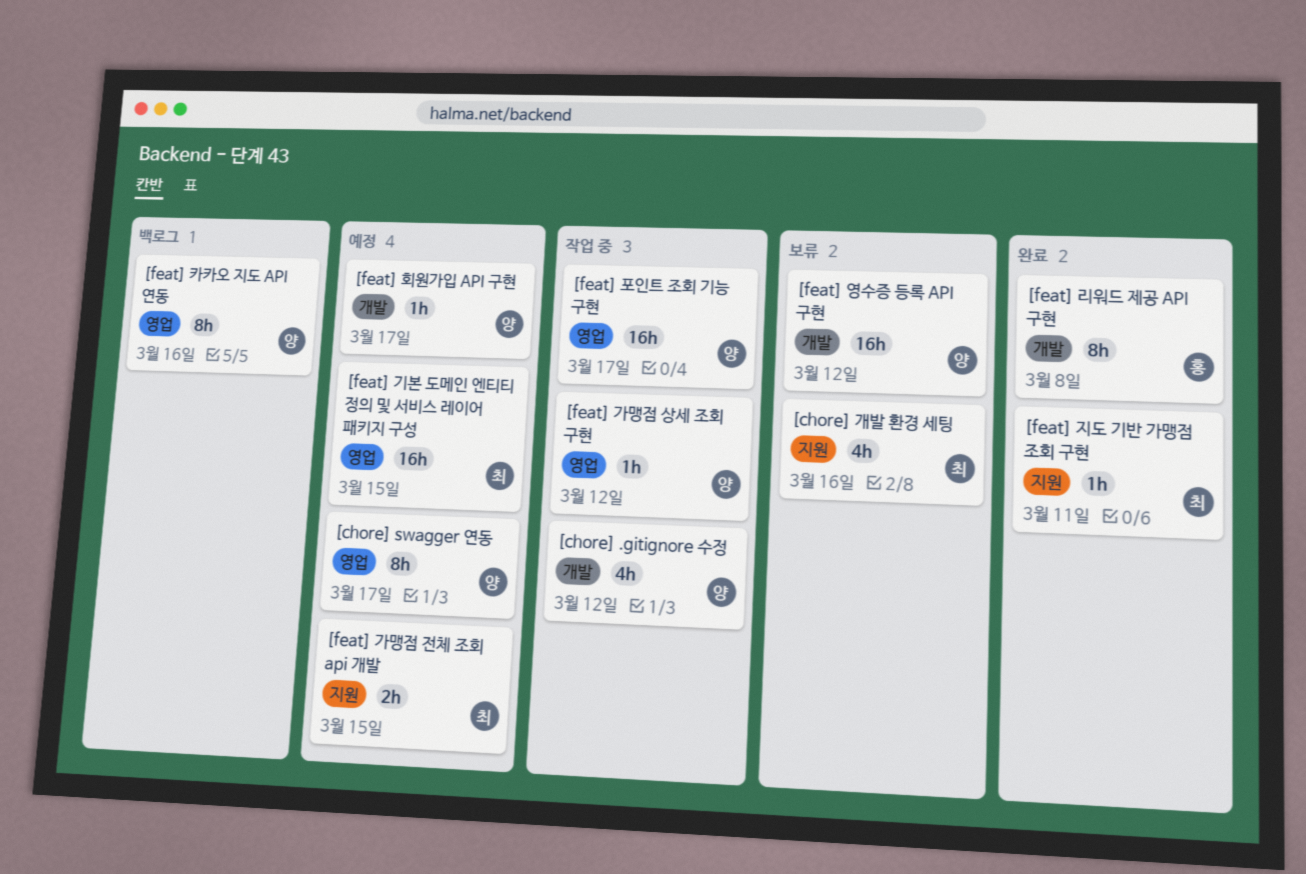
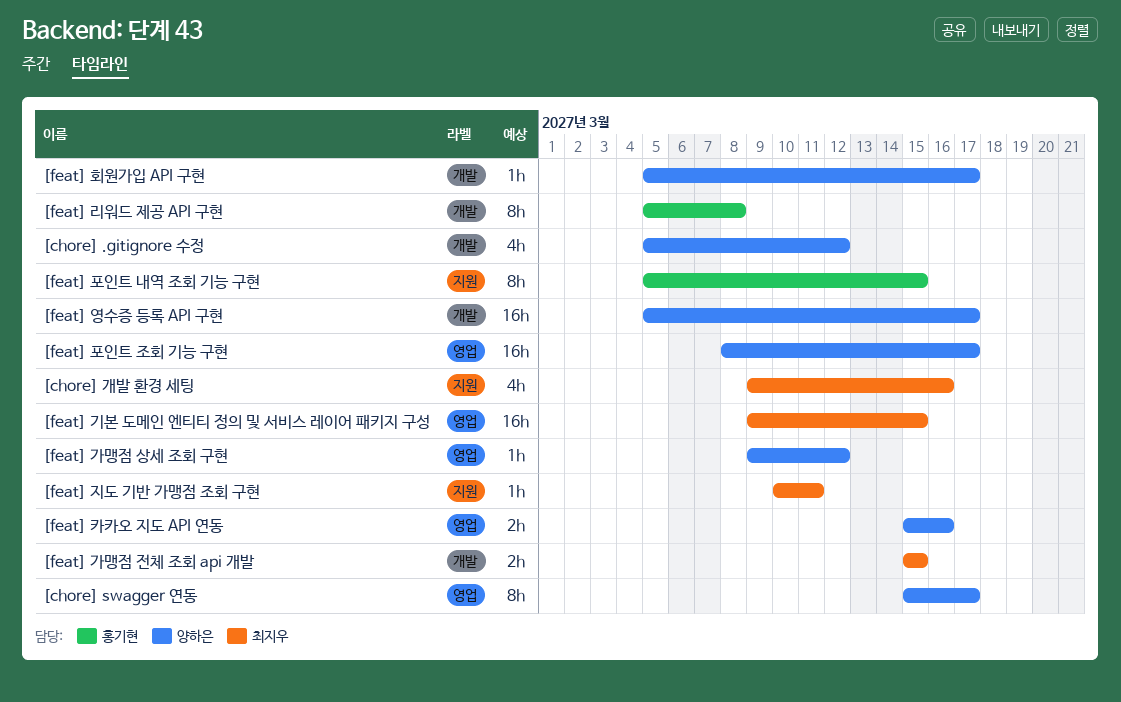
[feat] 가맹점 전체 조회 api 개발, label: 지원 -> 개발
[feat] 영수증 등록 API 구현, due: Mar 12 -> Mar 17
[feat] 카카오 지도 API 연동, estimate: 8h -> 2h
[feat] 포인트 내역 조회 기능 구현: none -> present

